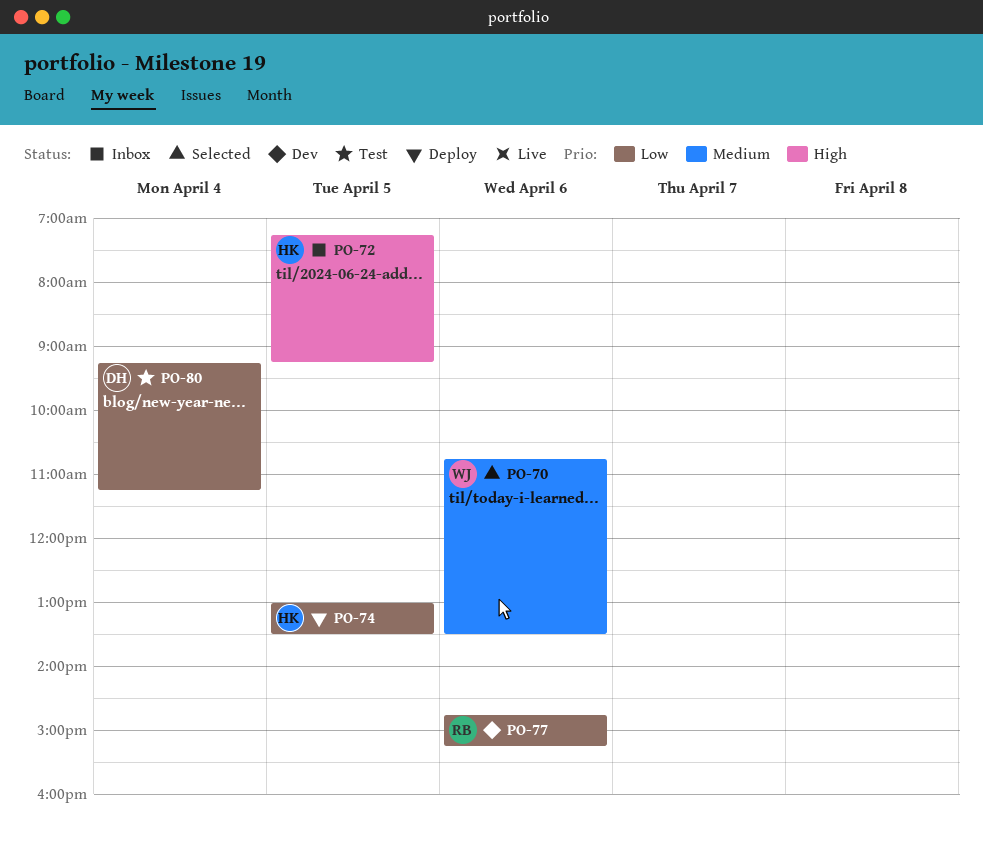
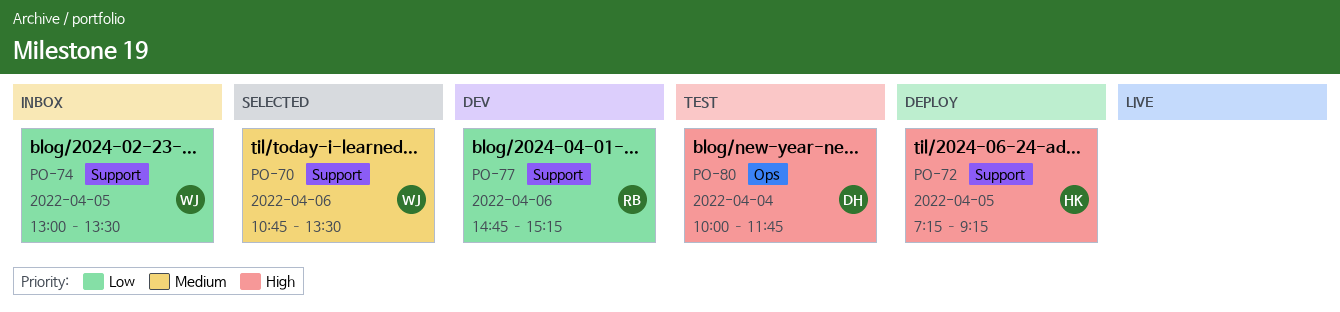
PO-72, status: Inbox -> Deploy
PO-74, status: Deploy -> Inbox
PO-74, owner: HK -> WJ
PO-80, priority: Low -> High
PO-80, begins: 09:15 -> 10:00
PO-80, ends: 11:15 -> 11:45

